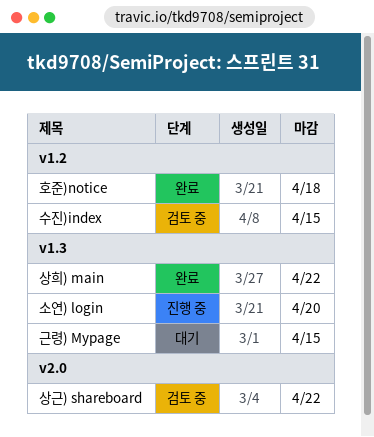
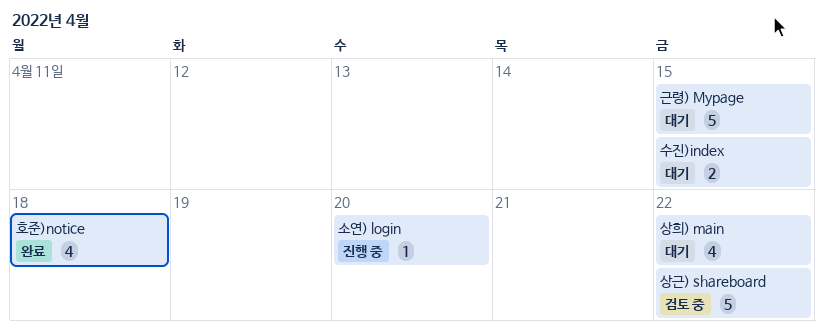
상희) main, status: 완료 -> 대기
수진)index, status: 검토 중 -> 대기

